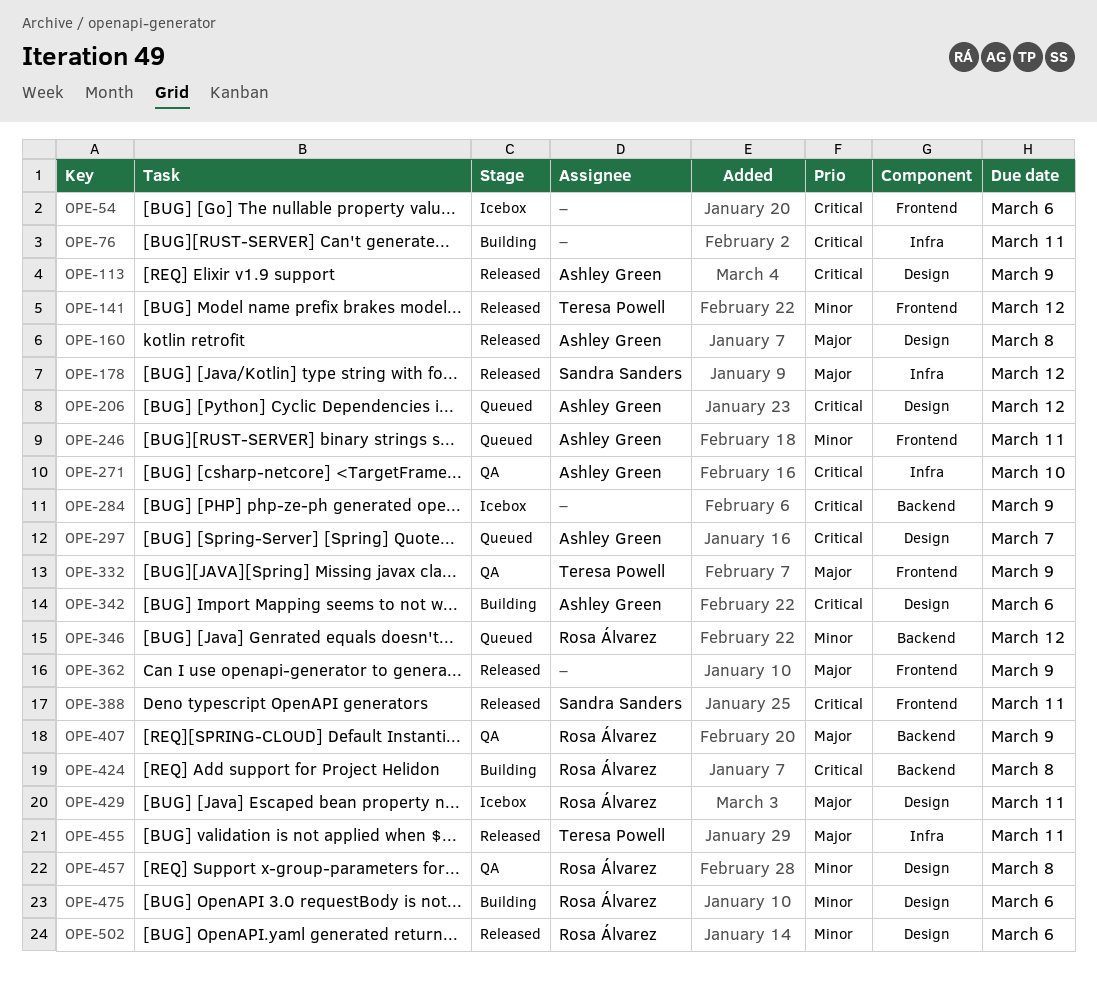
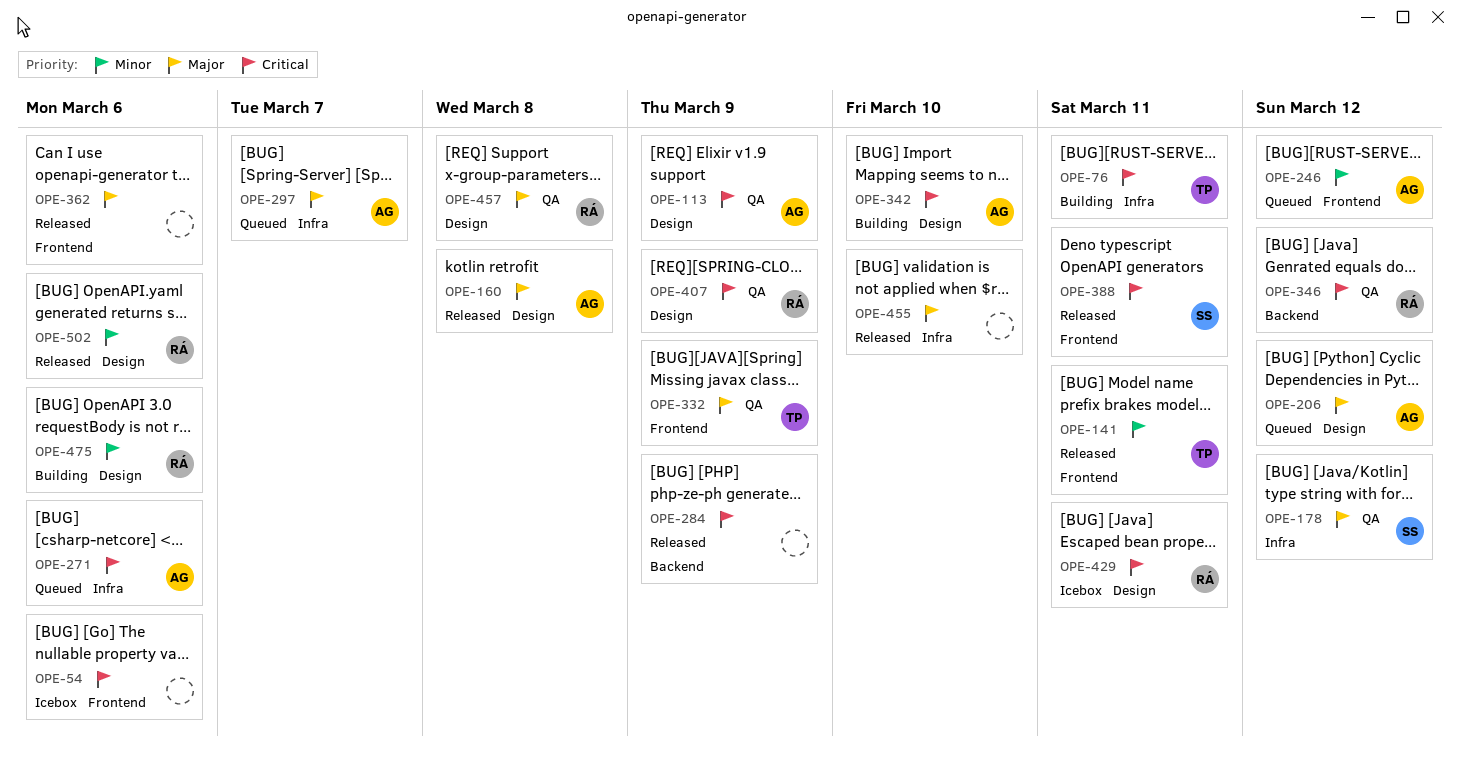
OPE-76, owner: none -> Teresa Powell
OPE-113, status: Released -> QA
OPE-141, due: Mar 12 -> Mar 11
OPE-178, status: Released -> QA
OPE-206, priority: Critical -> Major
OPE-246, due: Mar 11 -> Mar 12
OPE-271, status: QA -> Queued
OPE-271, due: Mar 10 -> Mar 6
OPE-284, status: Icebox -> Released
OPE-297, priority: Critical -> Major
OPE-297, label: Design -> Infra
OPE-342, due: Mar 6 -> Mar 10
OPE-346, status: Queued -> QA
OPE-346, priority: Minor -> Critical
OPE-362, due: Mar 9 -> Mar 6
OPE-407, priority: Major -> Critical
OPE-407, label: Backend -> Design
OPE-424: present -> none
OPE-429, priority: Major -> Critical
OPE-455, owner: Teresa Powell -> none
OPE-455, due: Mar 11 -> Mar 10
OPE-457, priority: Minor -> Major

